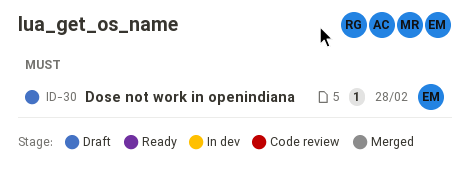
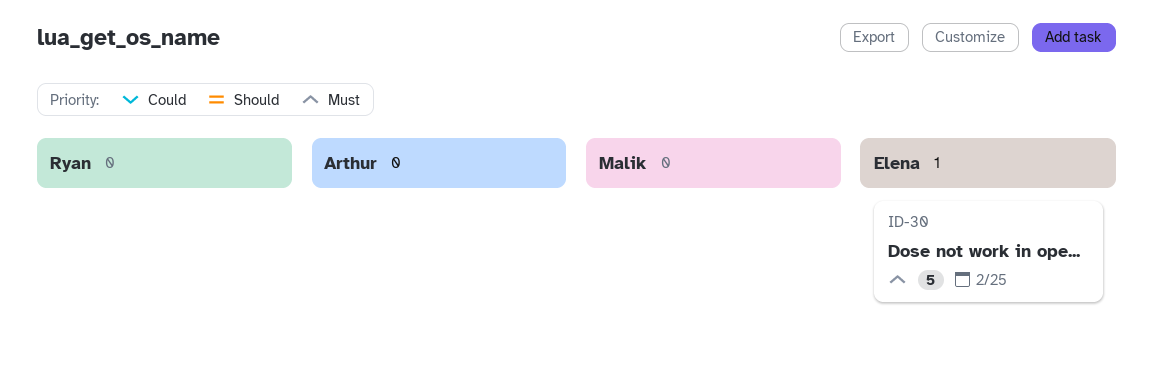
ID-30, estimate: 1 -> 5
ID-30, due: Feb 28 -> Feb 25

